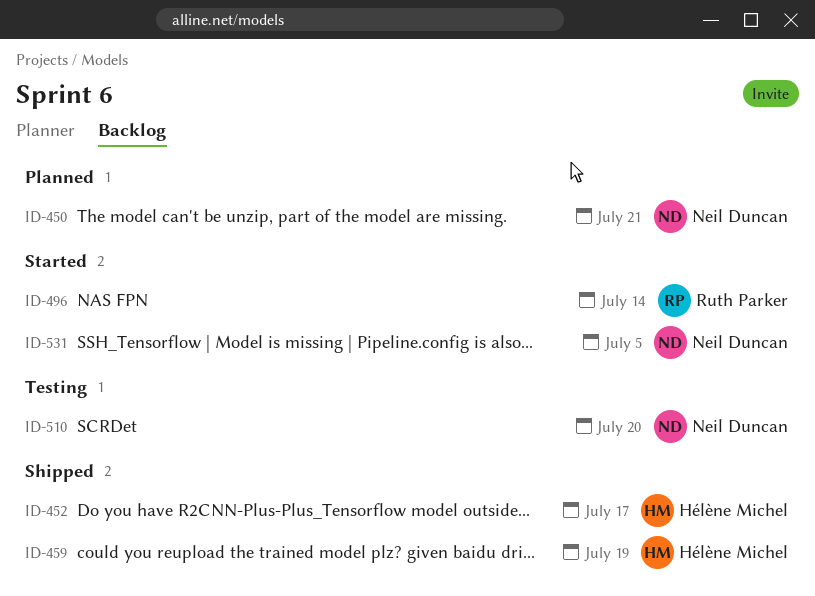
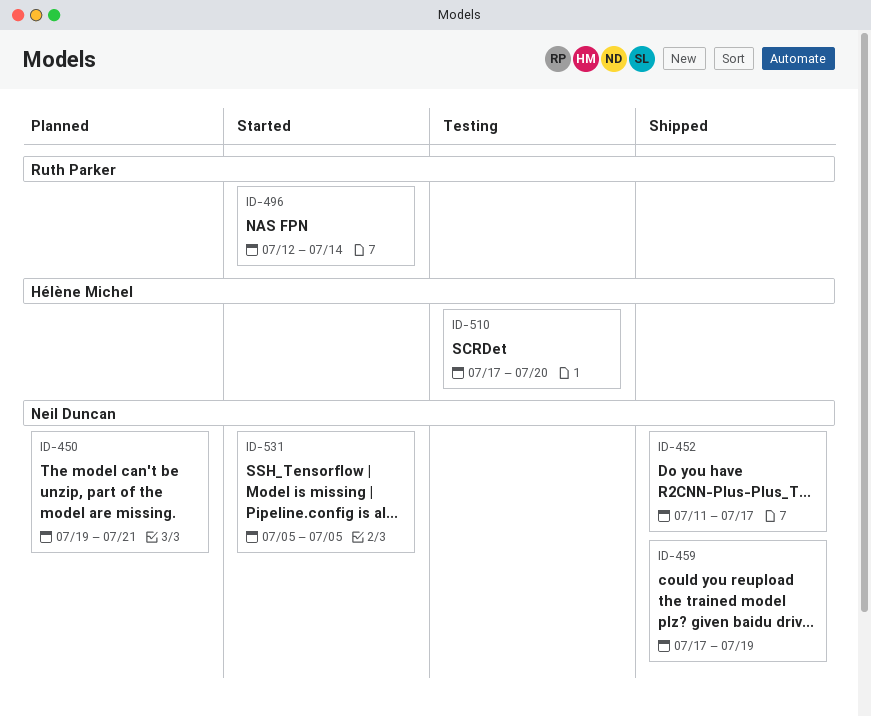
ID-452, owner: Hélène Michel -> Neil Duncan
ID-459, owner: Hélène Michel -> Neil Duncan
ID-510, owner: Neil Duncan -> Hélène Michel

